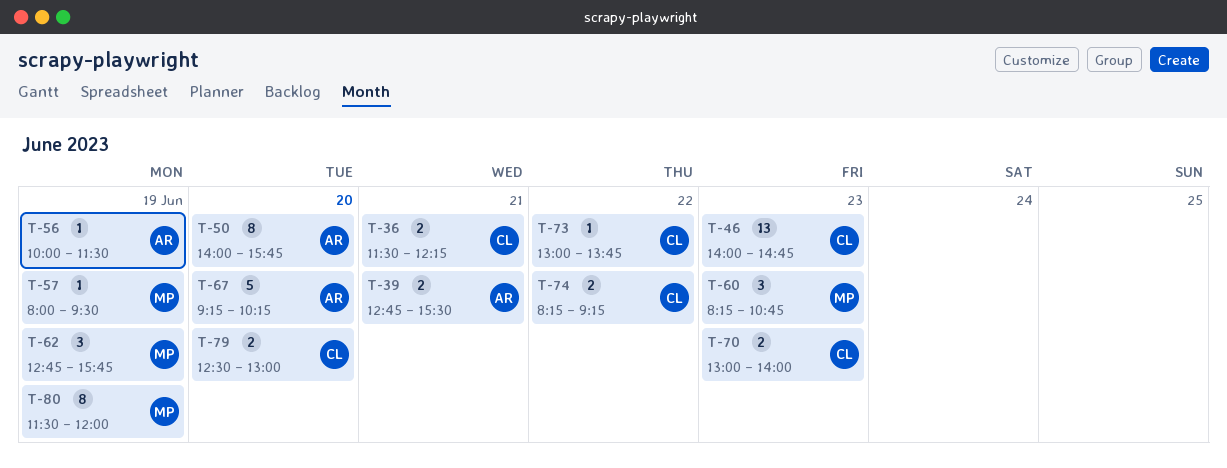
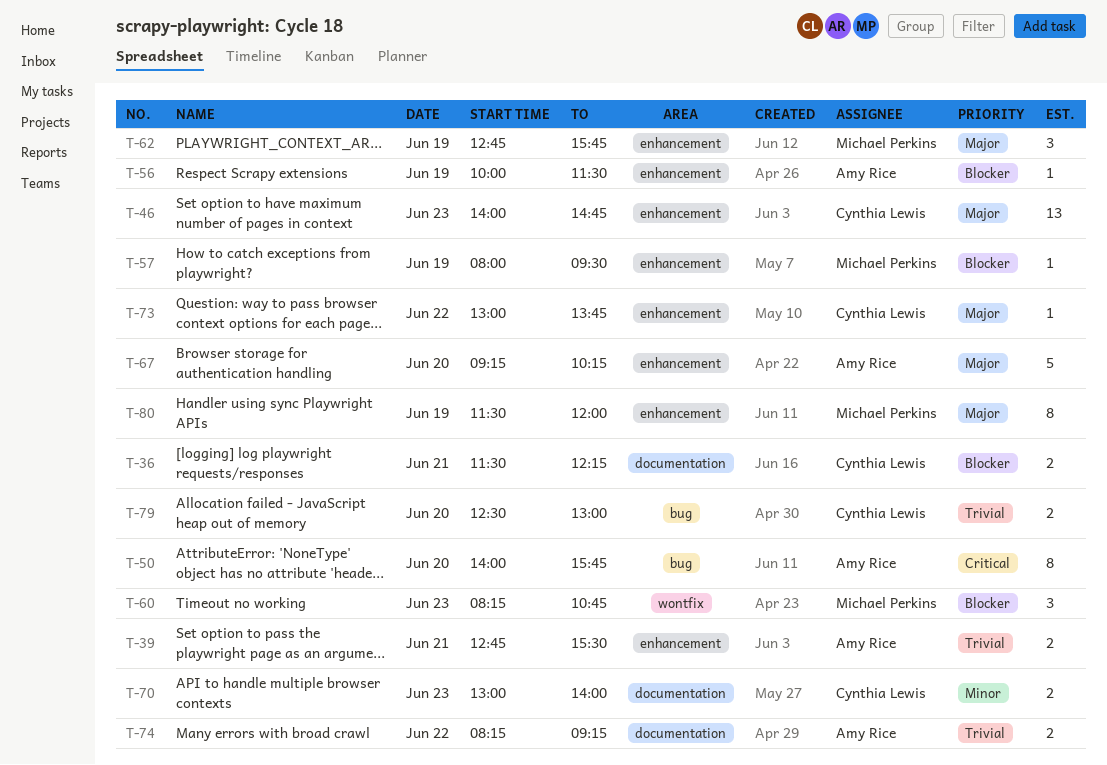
T-74, owner: Cynthia Lewis -> Amy Rice

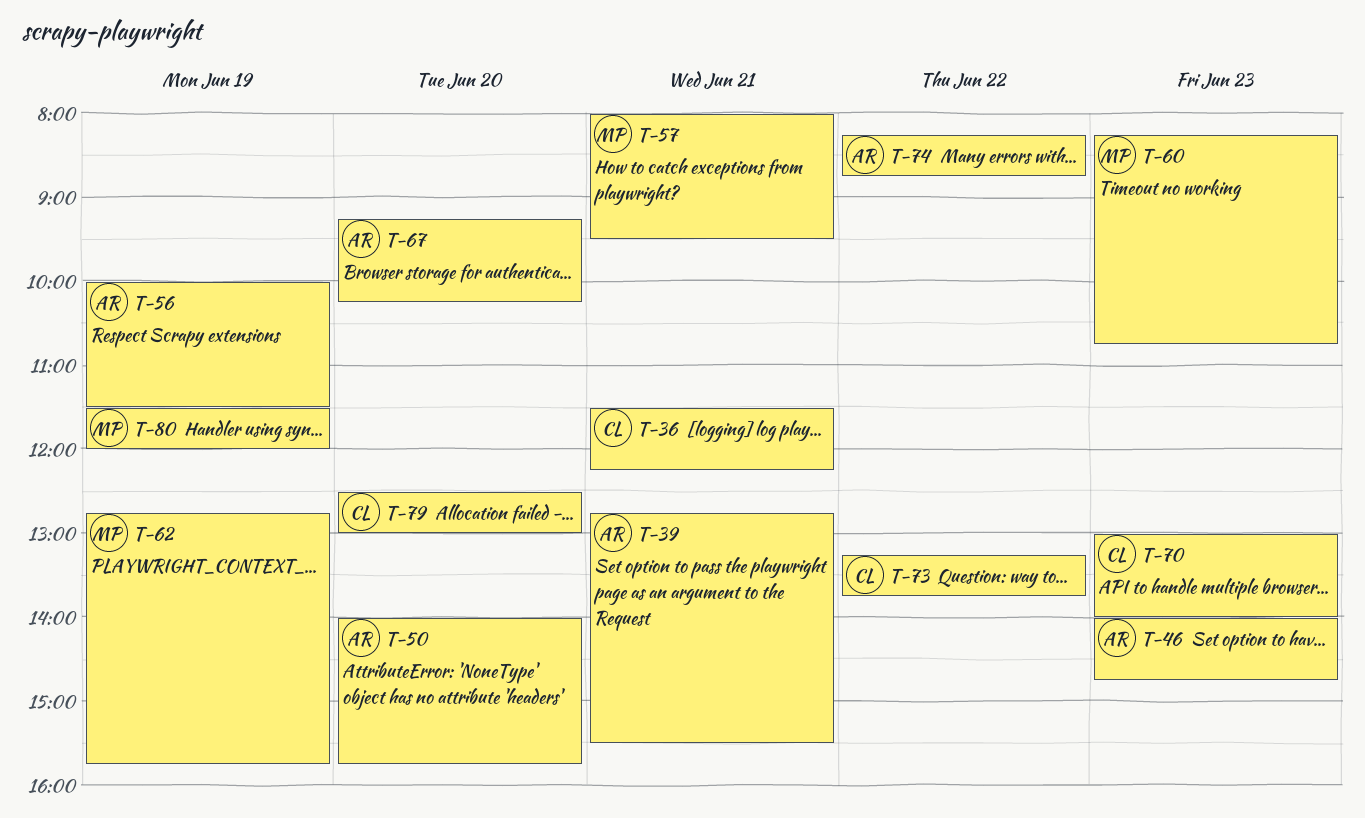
T-46, owner: Cynthia Lewis -> Amy Rice
T-57, day: Jun 19 -> Jun 21
T-73, begins: 13:00 -> 13:15
T-74, ends: 09:15 -> 08:45

